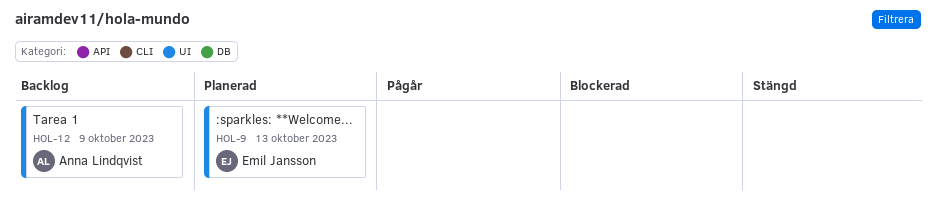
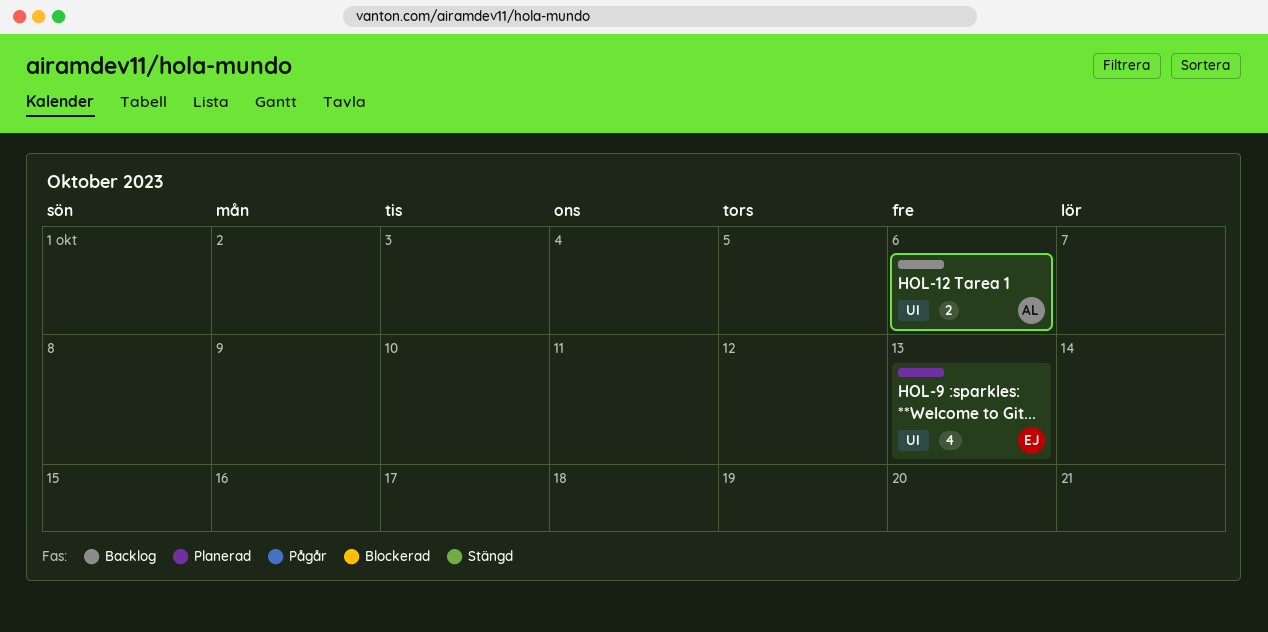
HOL-12, due: Oct 9 -> Oct 6

